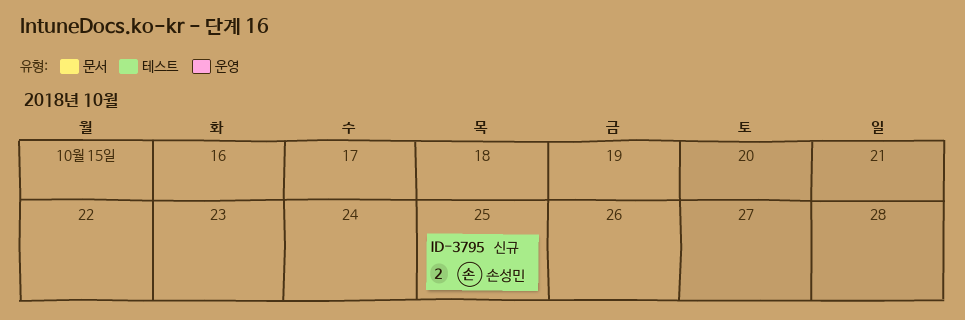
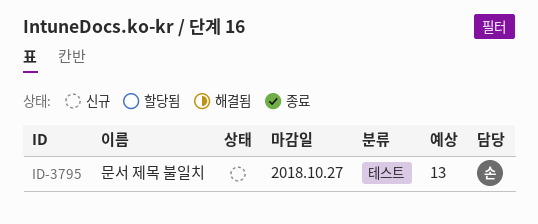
ID-3795, estimate: 2 -> 13
ID-3795, due: Oct 25 -> Oct 27

